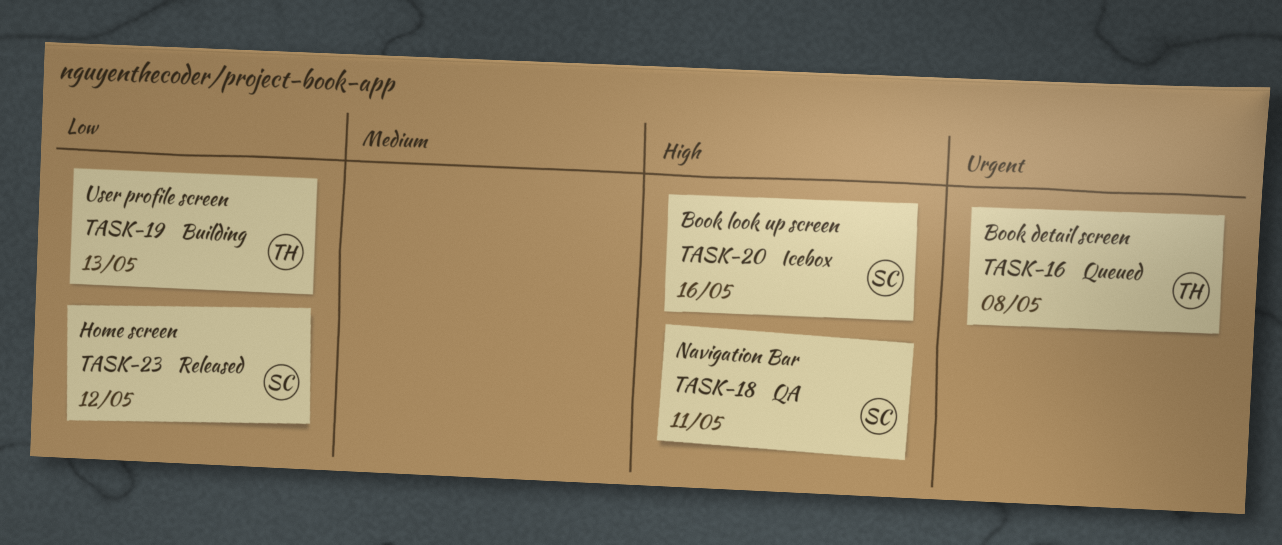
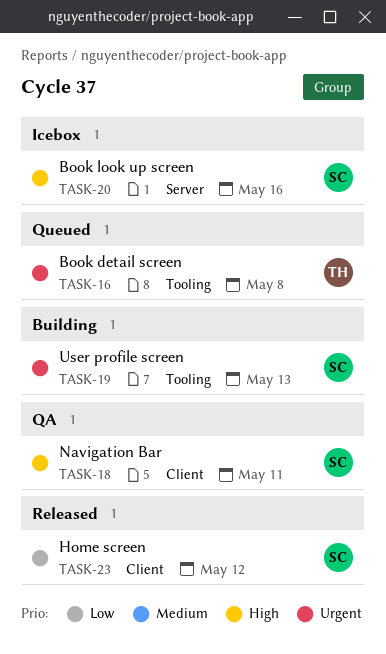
TASK-19, owner: TH -> SC
TASK-19, priority: Low -> Urgent

